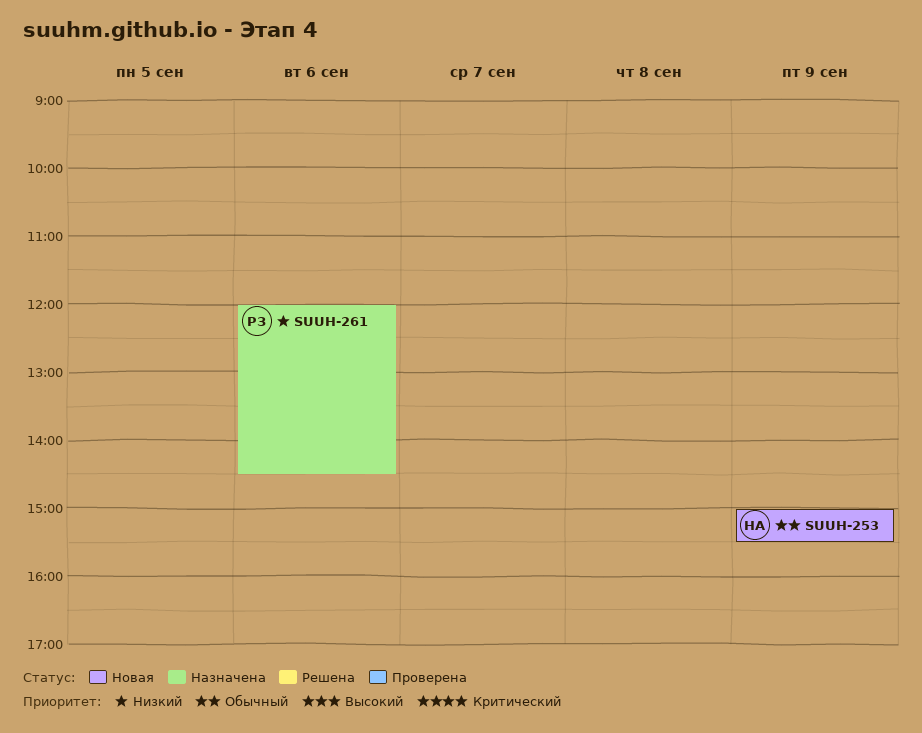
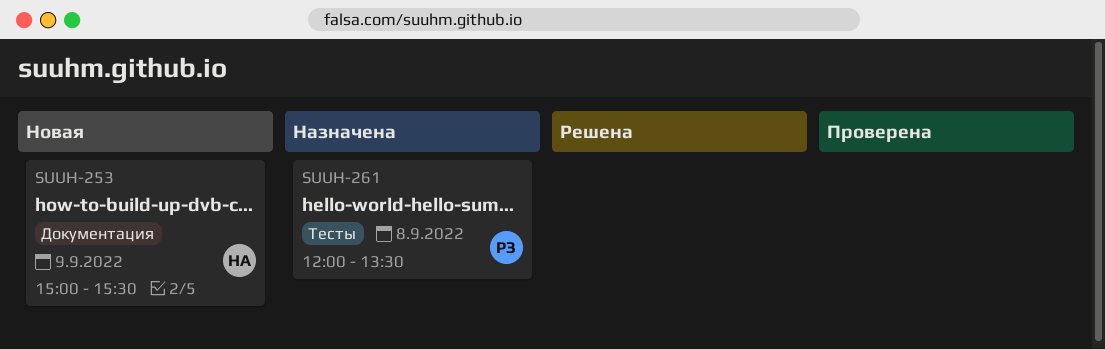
SUUH-261, day: Sep 6 -> Sep 8
SUUH-261, ends: 14:30 -> 13:30

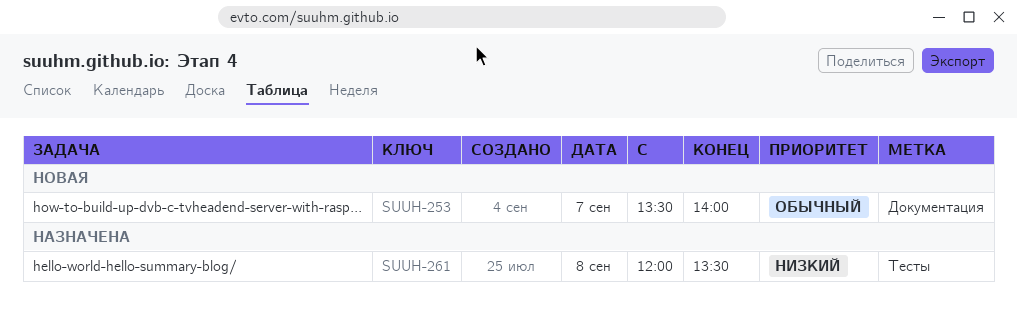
SUUH-253, day: Sep 9 -> Sep 7
SUUH-253, begins: 15:00 -> 13:30
SUUH-253, ends: 15:30 -> 14:00

